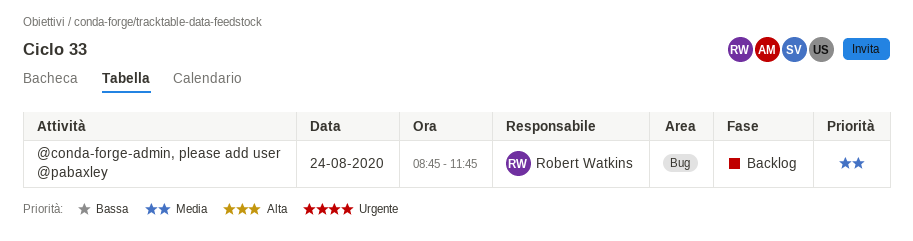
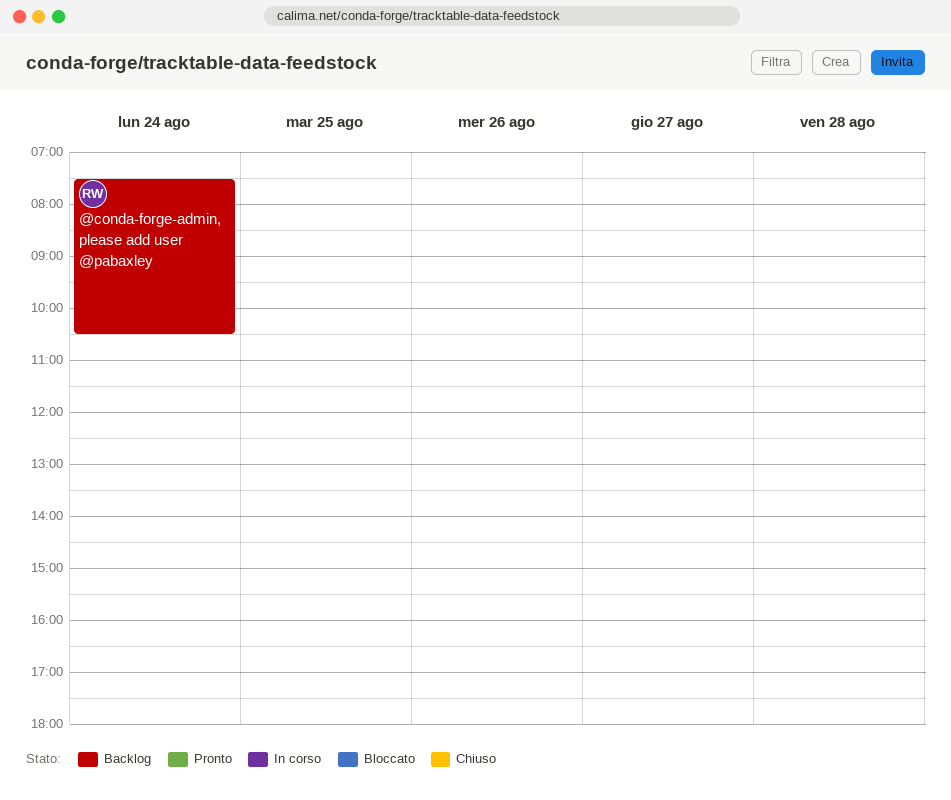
@conda-forge-admin, please add user @pabaxley, begins: 08:45 -> 07:30
@conda-forge-admin, please add user @pabaxley, ends: 11:45 -> 10:30

